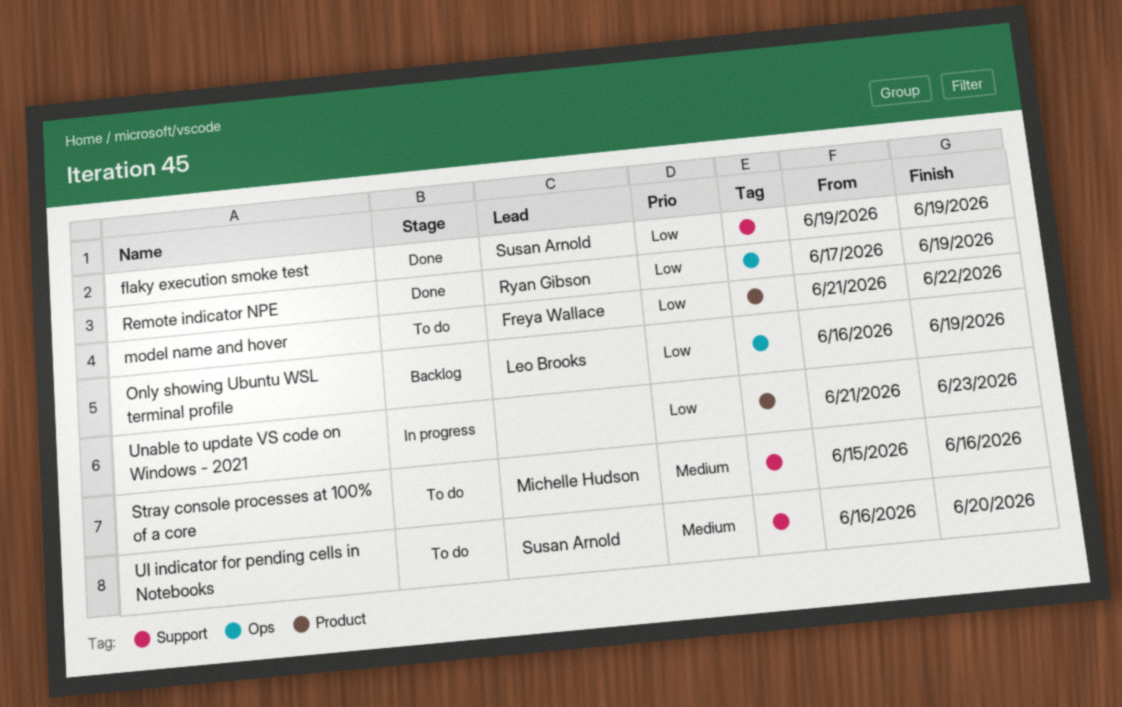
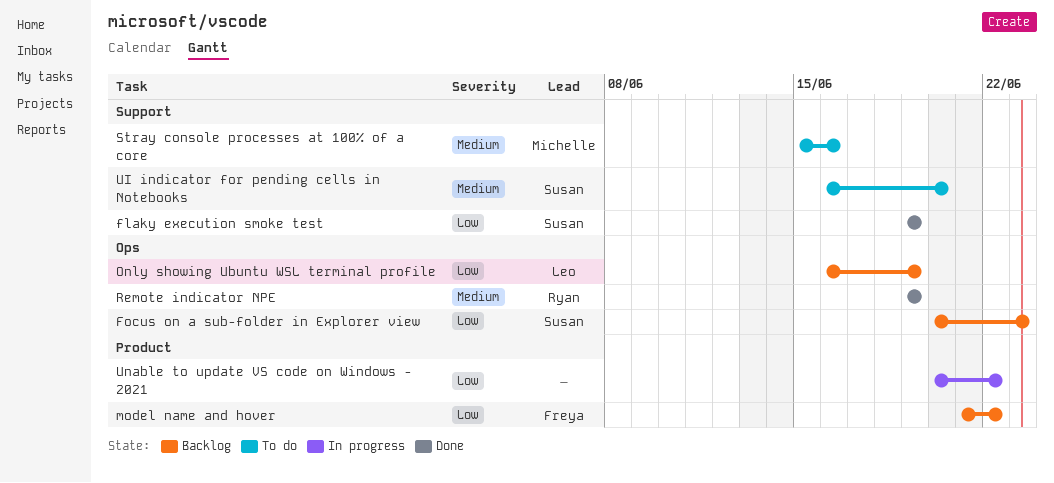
Focus on a sub-folder in Explorer view: none -> present
model name and hover, status: To do -> Backlog
Remote indicator NPE, priority: Low -> Medium
Remote indicator NPE, start: Jun 17 -> Jun 19
Unable to update VS code on Windows - 2021, start: Jun 21 -> Jun 20
Unable to update VS code on Windows - 2021, due: Jun 23 -> Jun 22

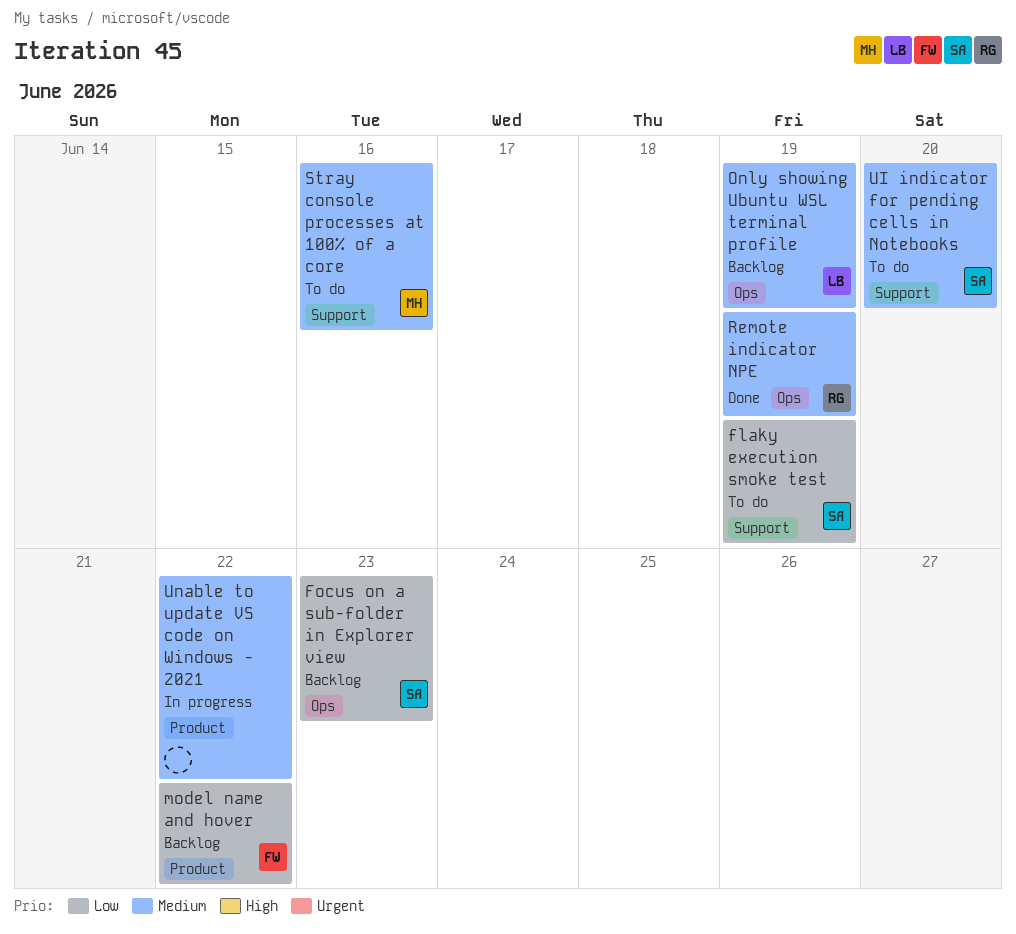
flaky execution smoke test, status: Done -> To do
Only showing Ubuntu WSL terminal profile, priority: Low -> Medium
Unable to update VS code on Windows - 2021, priority: Low -> Medium

